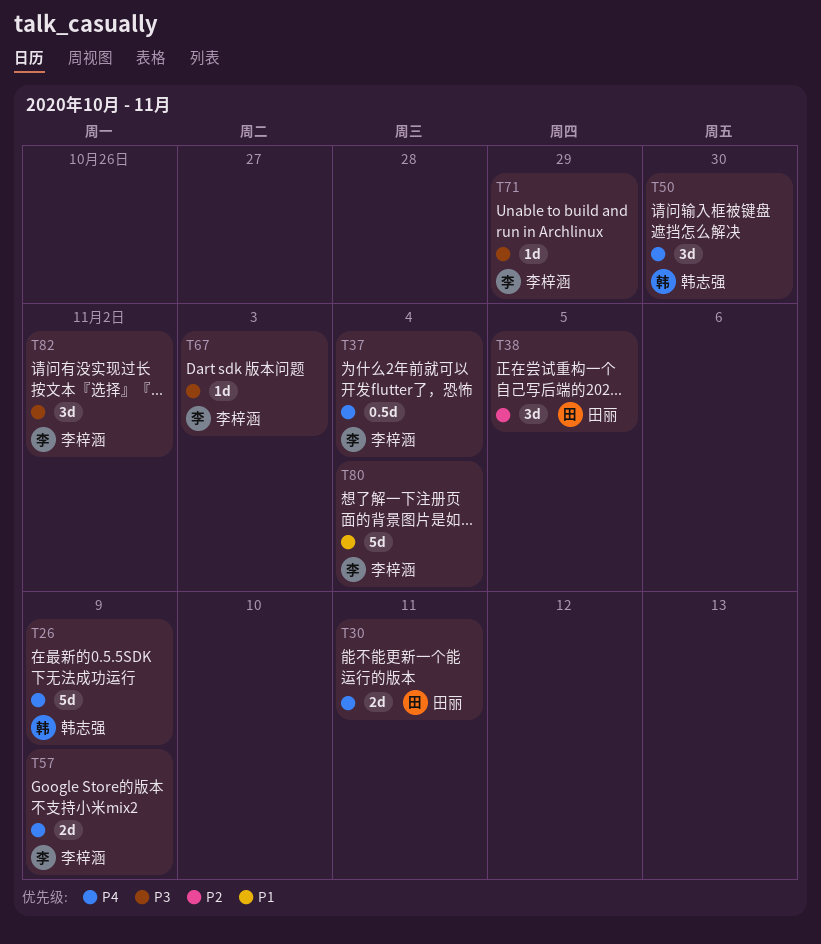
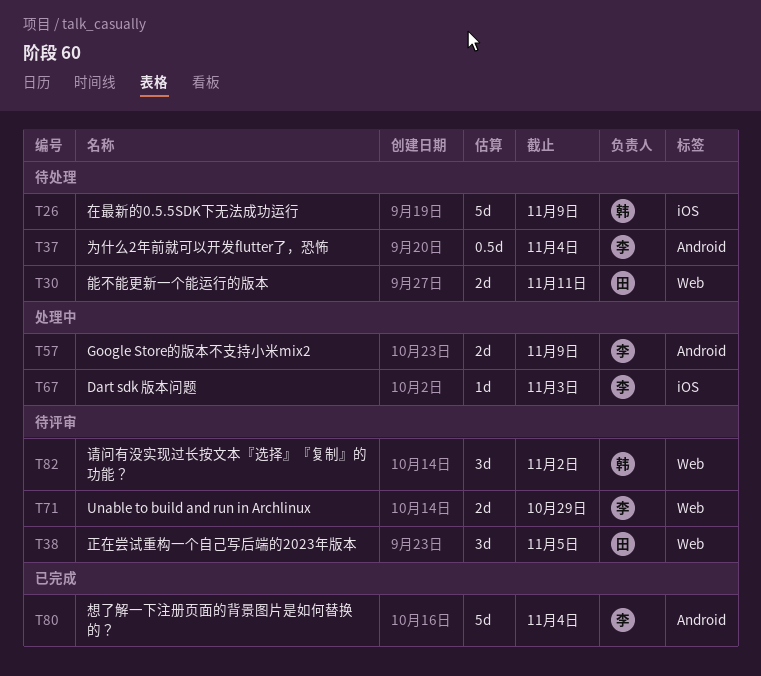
T50: present -> none
T71, estimate: 1d -> 2d
T82, owner: 李梓涵 -> 韩志强

